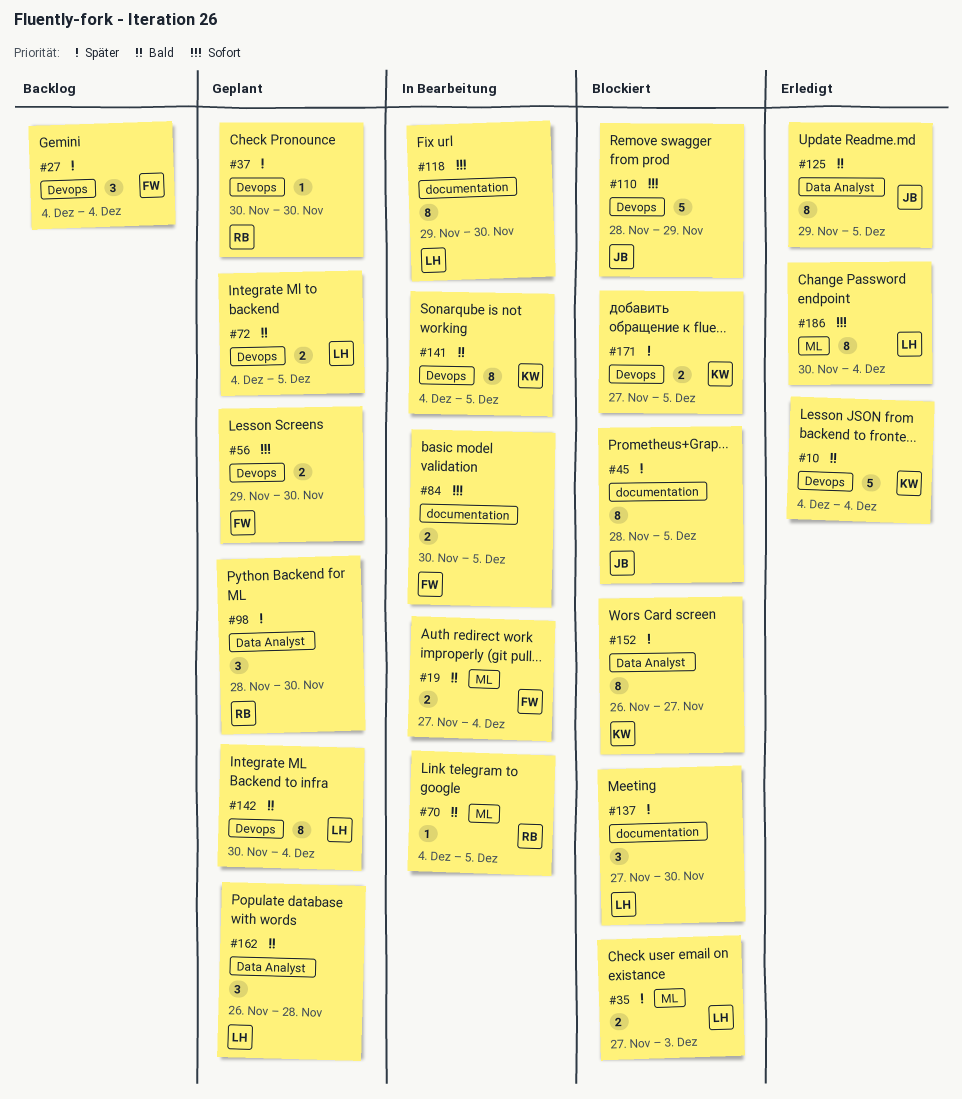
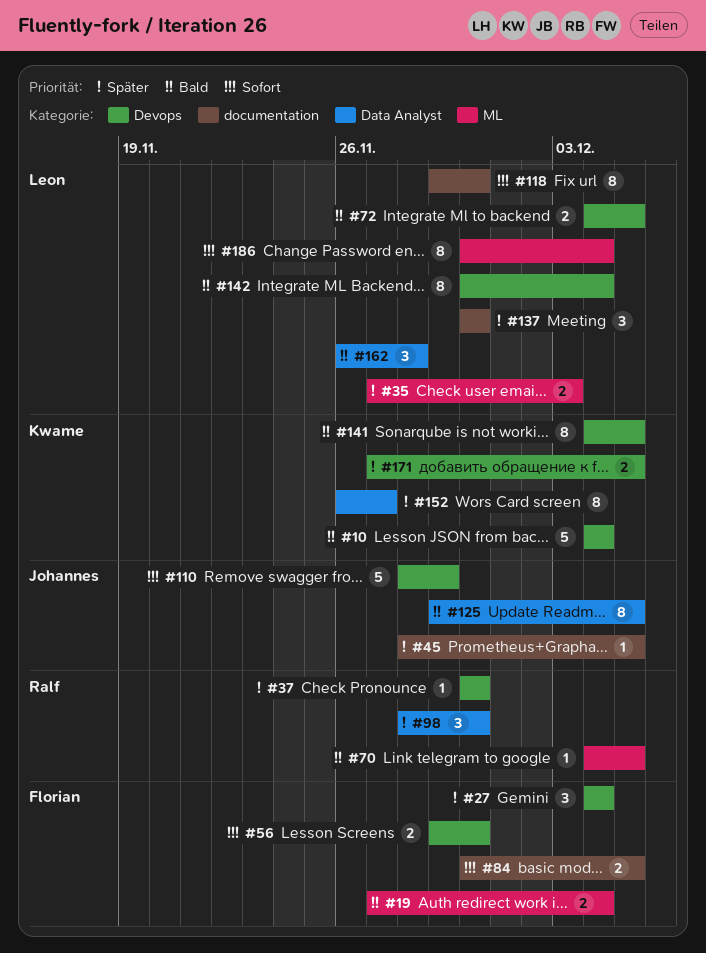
#45, estimate: 8 -> 1
#137, start: Nov 27 -> Nov 30

